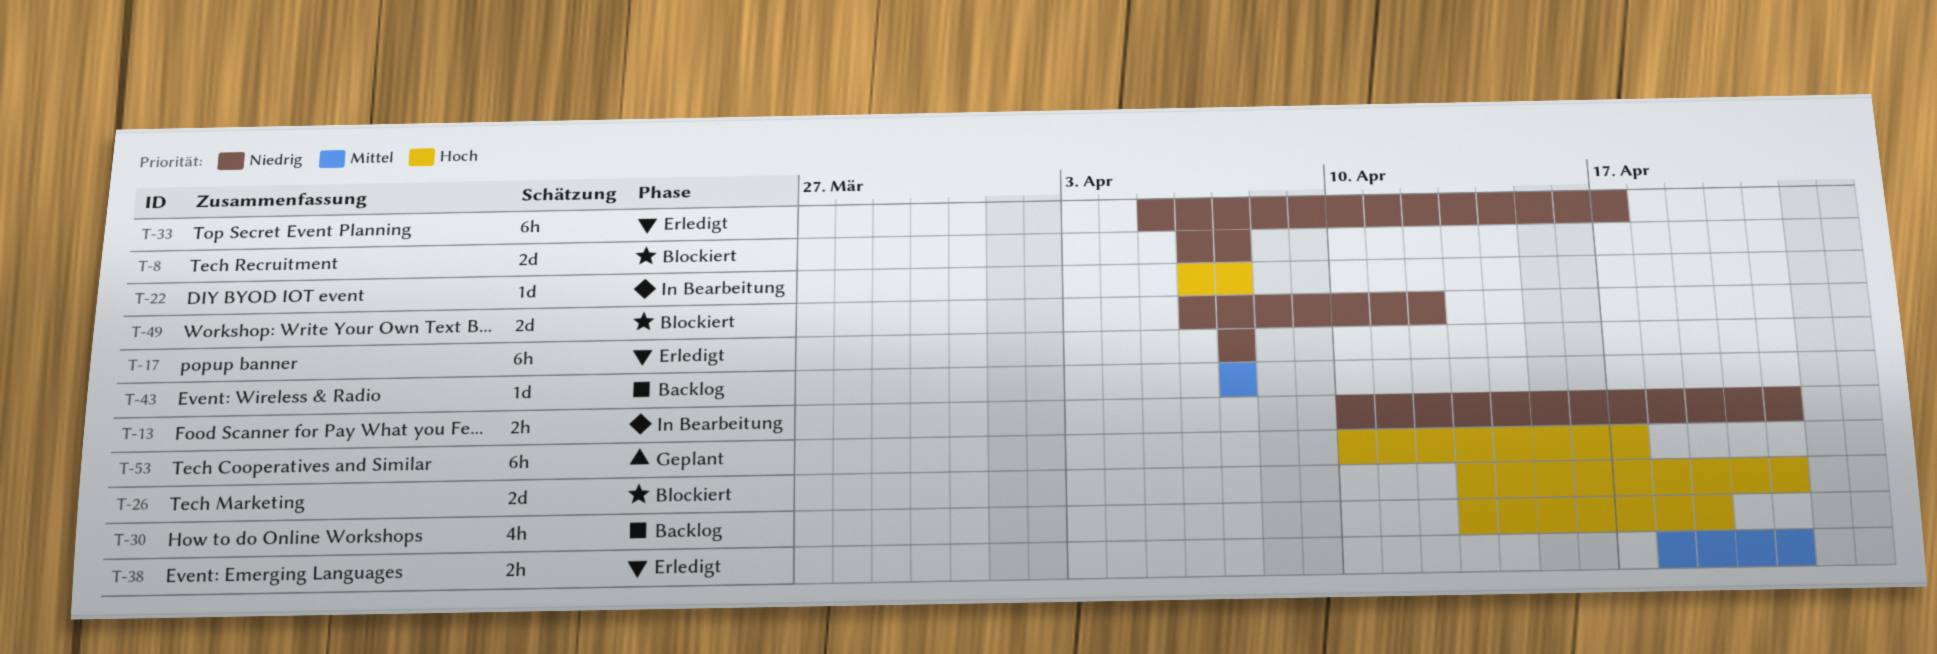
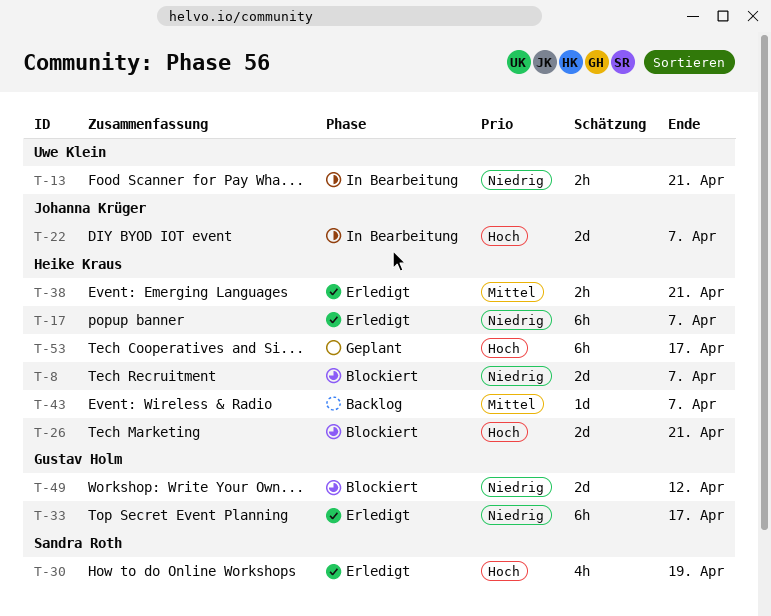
T-22, estimate: 1d -> 2d
T-30, status: Backlog -> Erledigt

